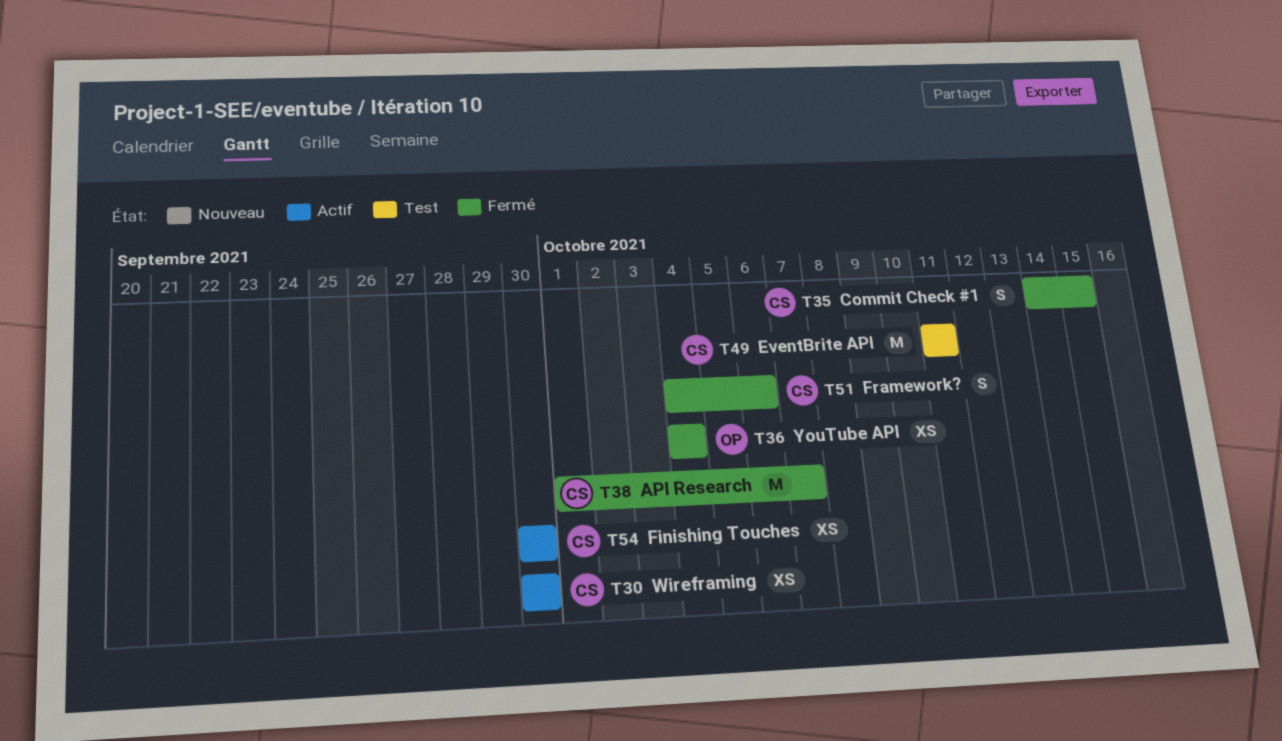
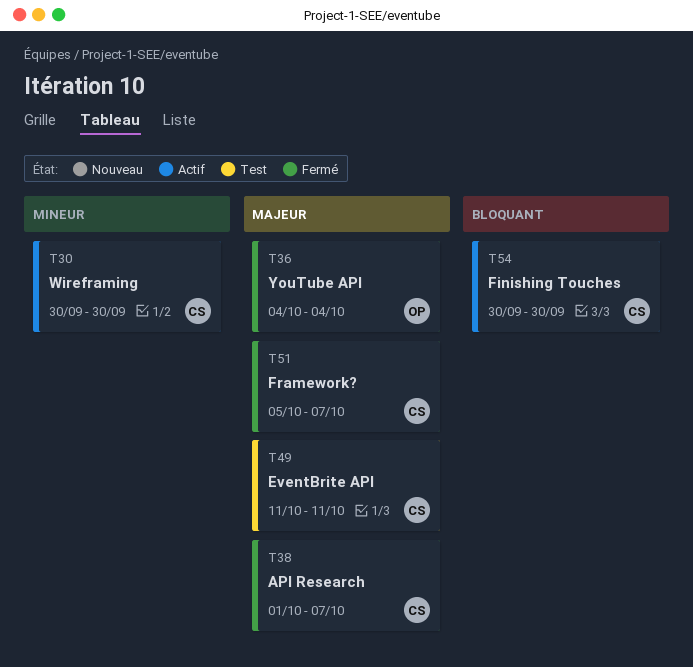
T35: present -> none
T51, start: Oct 4 -> Oct 5
T51, due: Oct 6 -> Oct 7

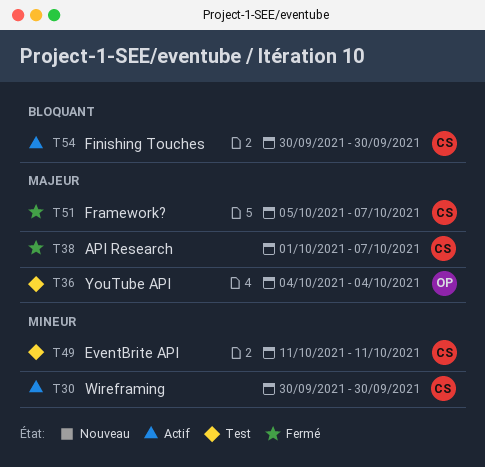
T36, status: Fermé -> Test
T49, priority: Majeur -> Mineur

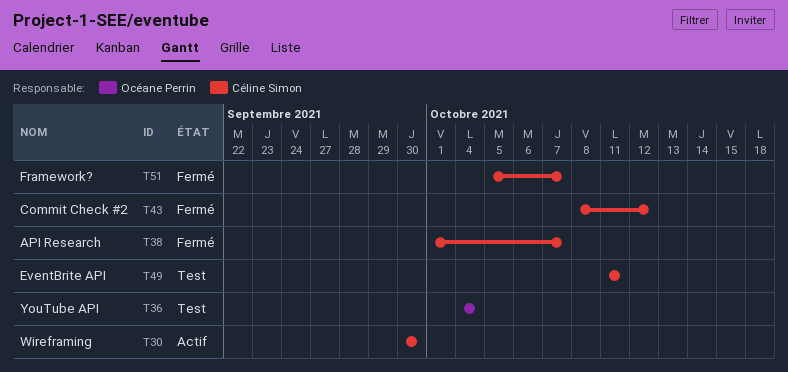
T43: none -> present
T54: present -> none

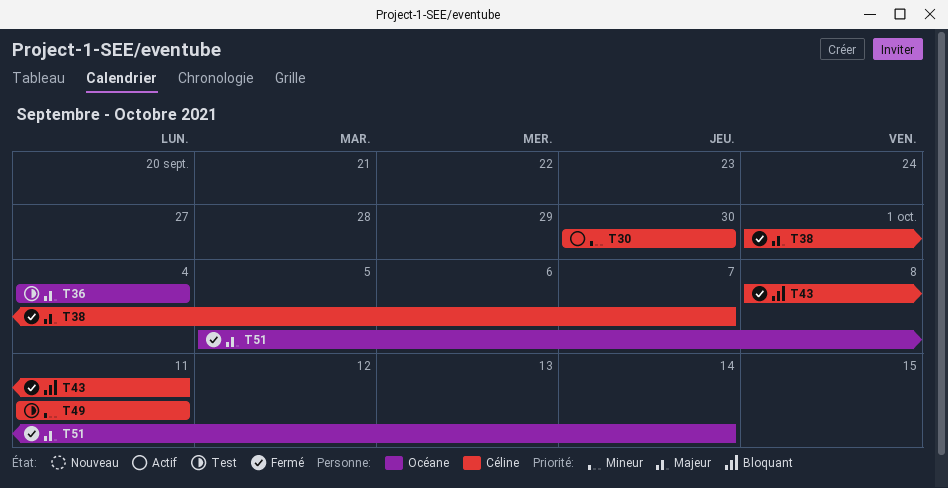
T43, due: Oct 12 -> Oct 11
T51, owner: Céline Simon -> Océane Perrin
T51, due: Oct 7 -> Oct 14

